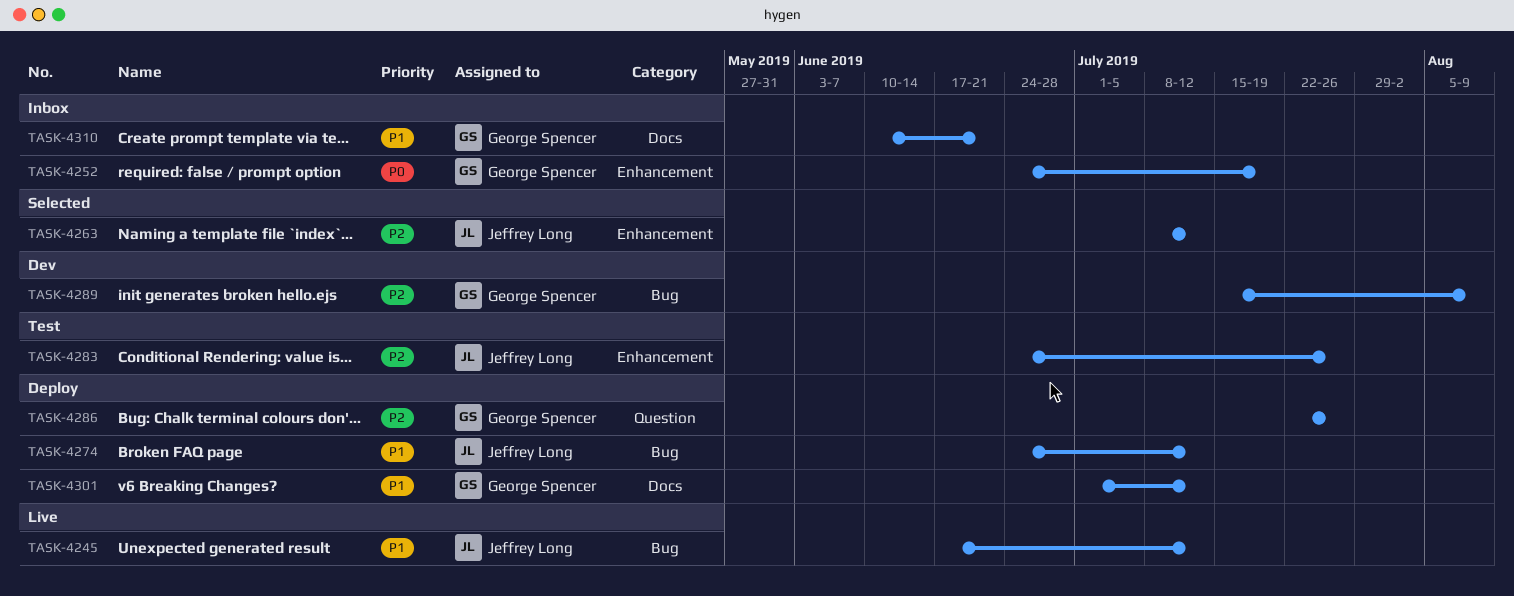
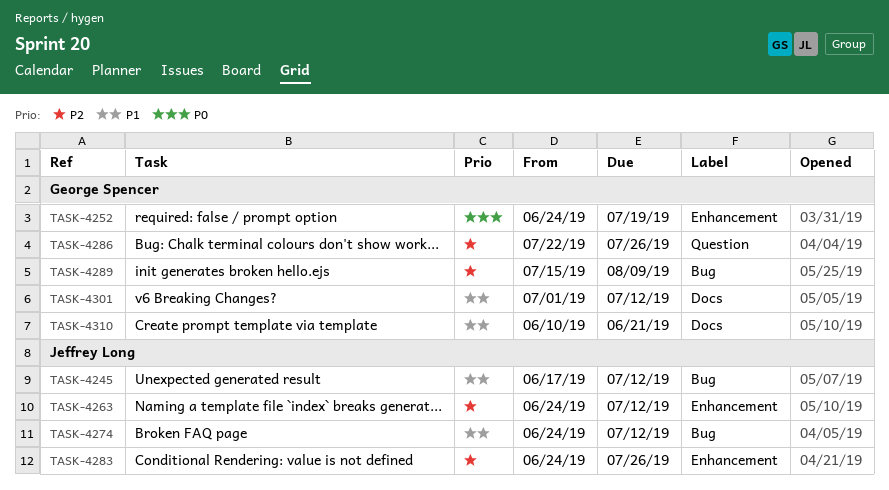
TASK-4263, start: Jul 8 -> Jun 24

